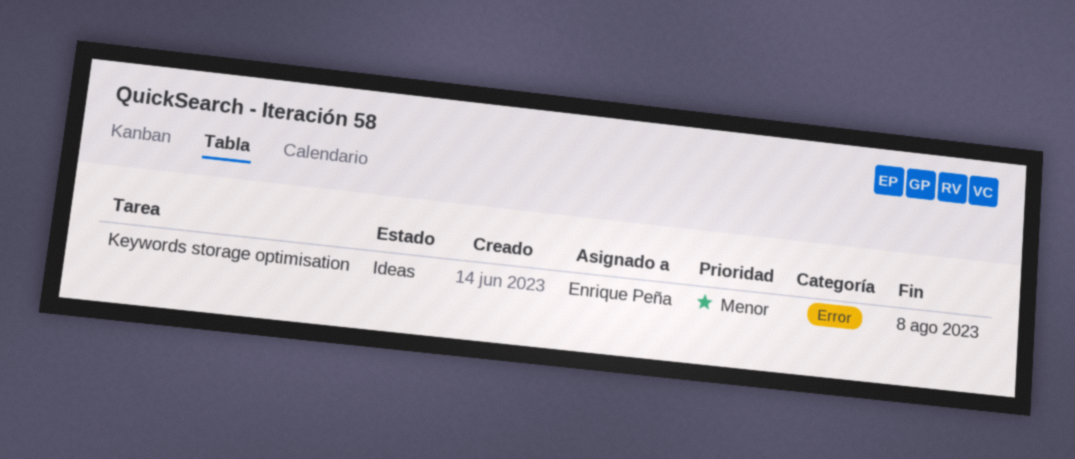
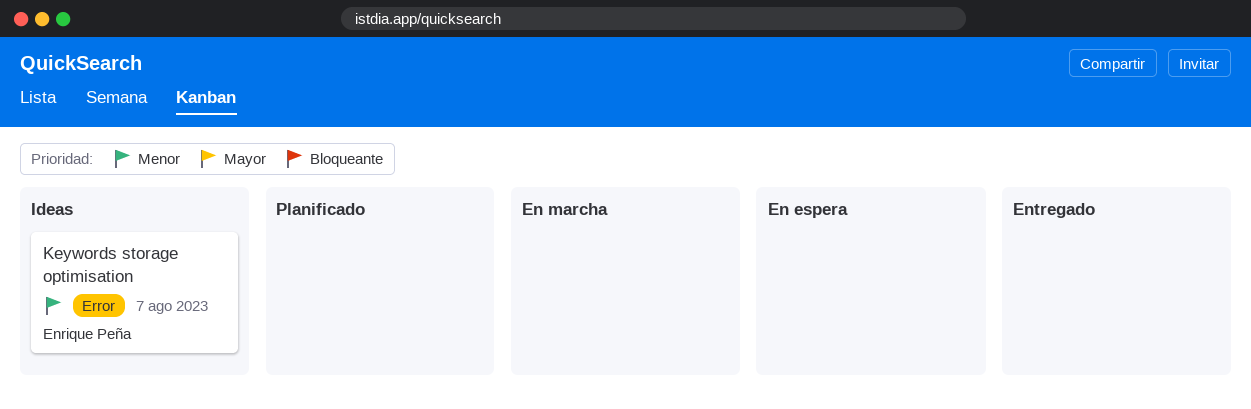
Keywords storage optimisation, due: Aug 8 -> Aug 7

